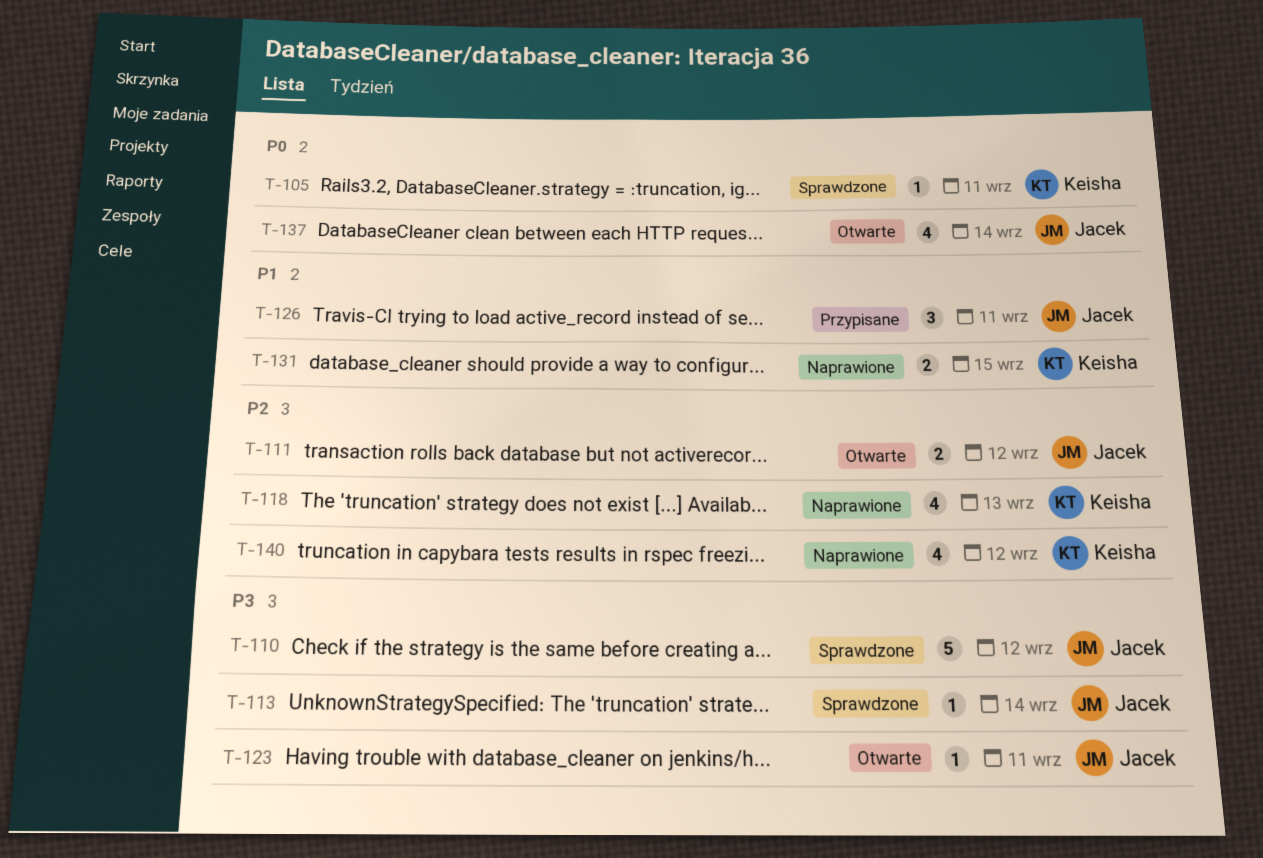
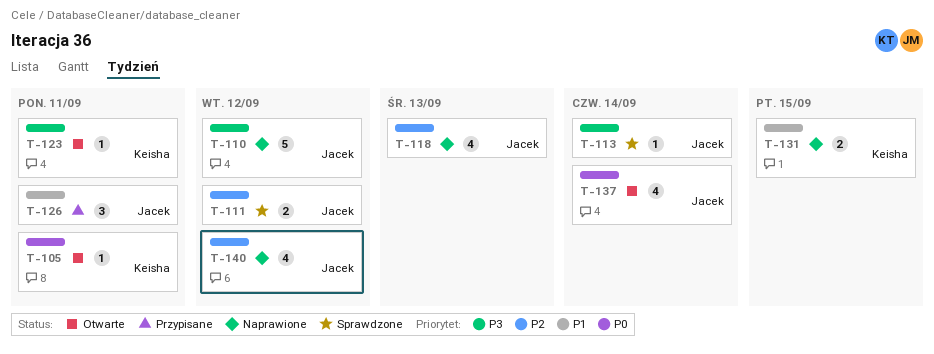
T-105, status: Sprawdzone -> Otwarte
T-110, status: Sprawdzone -> Naprawione
T-111, status: Otwarte -> Sprawdzone
T-118, owner: Keisha -> Jacek
T-123, owner: Jacek -> Keisha
T-140, owner: Keisha -> Jacek

